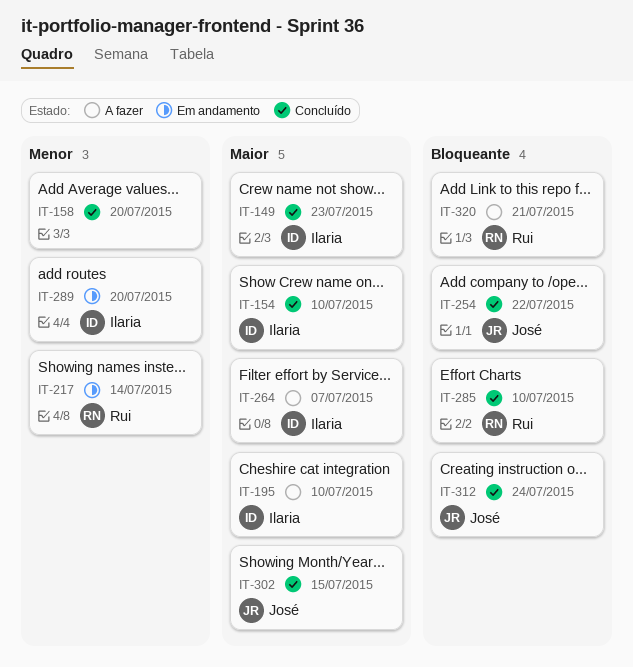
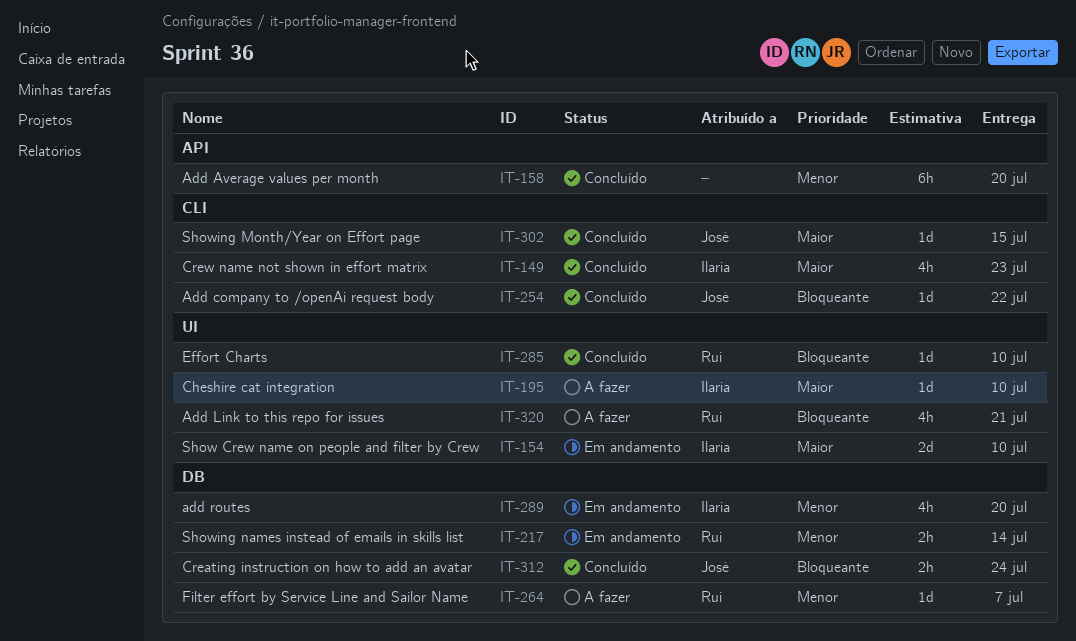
IT-154, status: Concluído -> Em andamento
IT-264, owner: Ilaria -> Rui
IT-264, priority: Maior -> Menor

